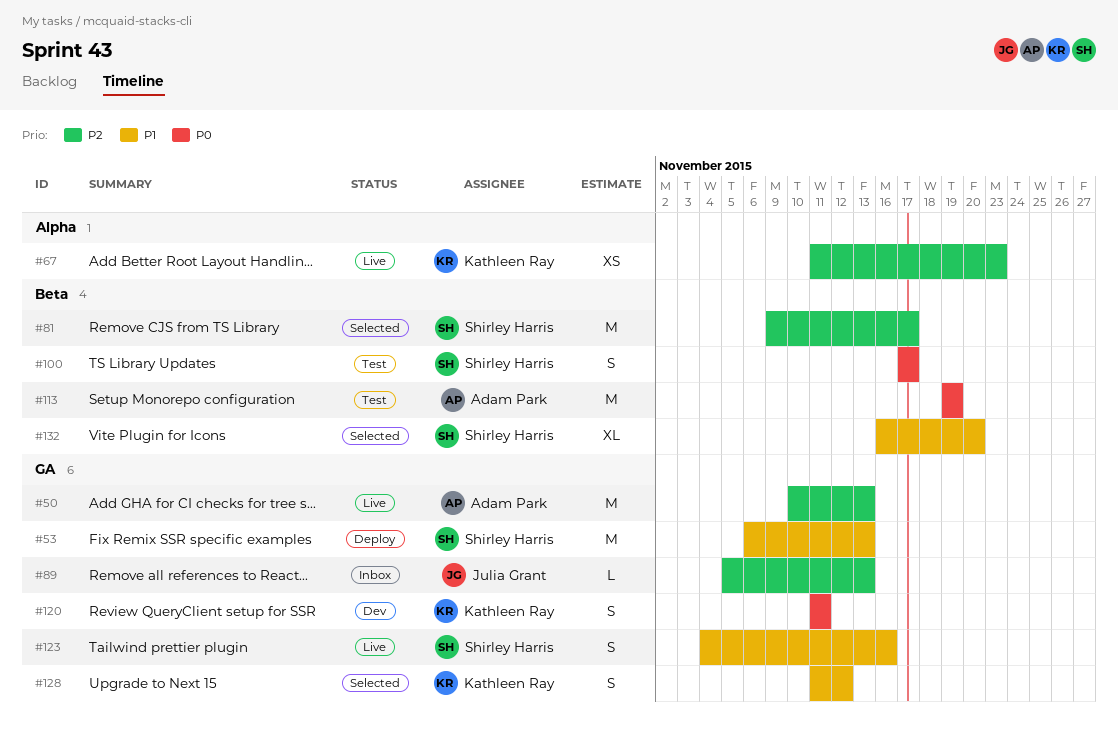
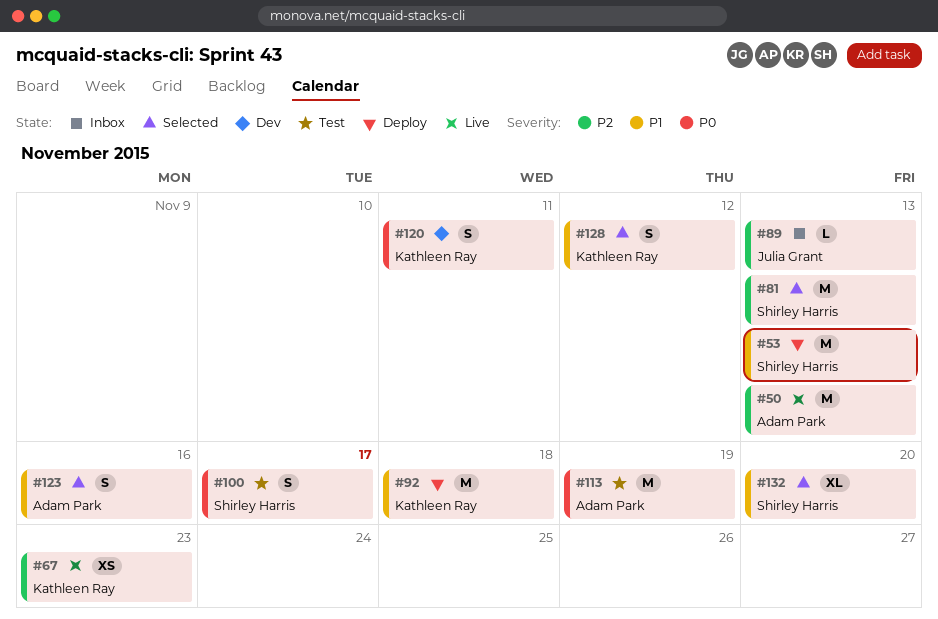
#81, due: Nov 17 -> Nov 13
#92: none -> present
#123, status: Live -> Selected
#123, owner: Shirley Harris -> Adam Park

